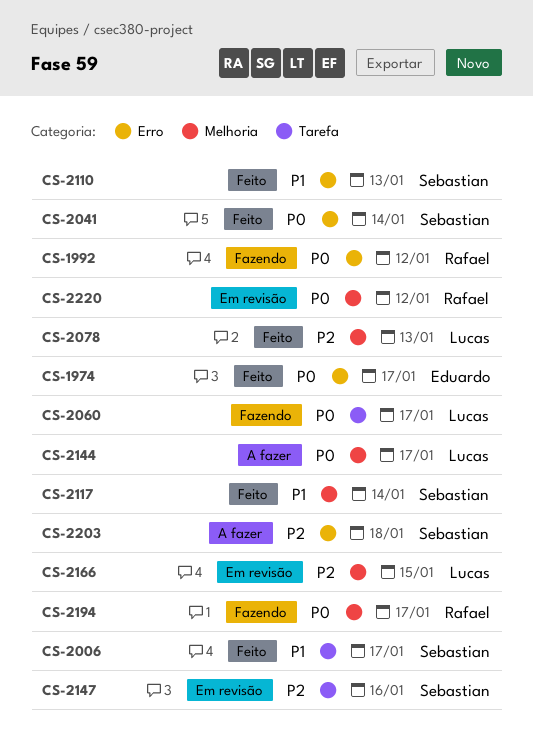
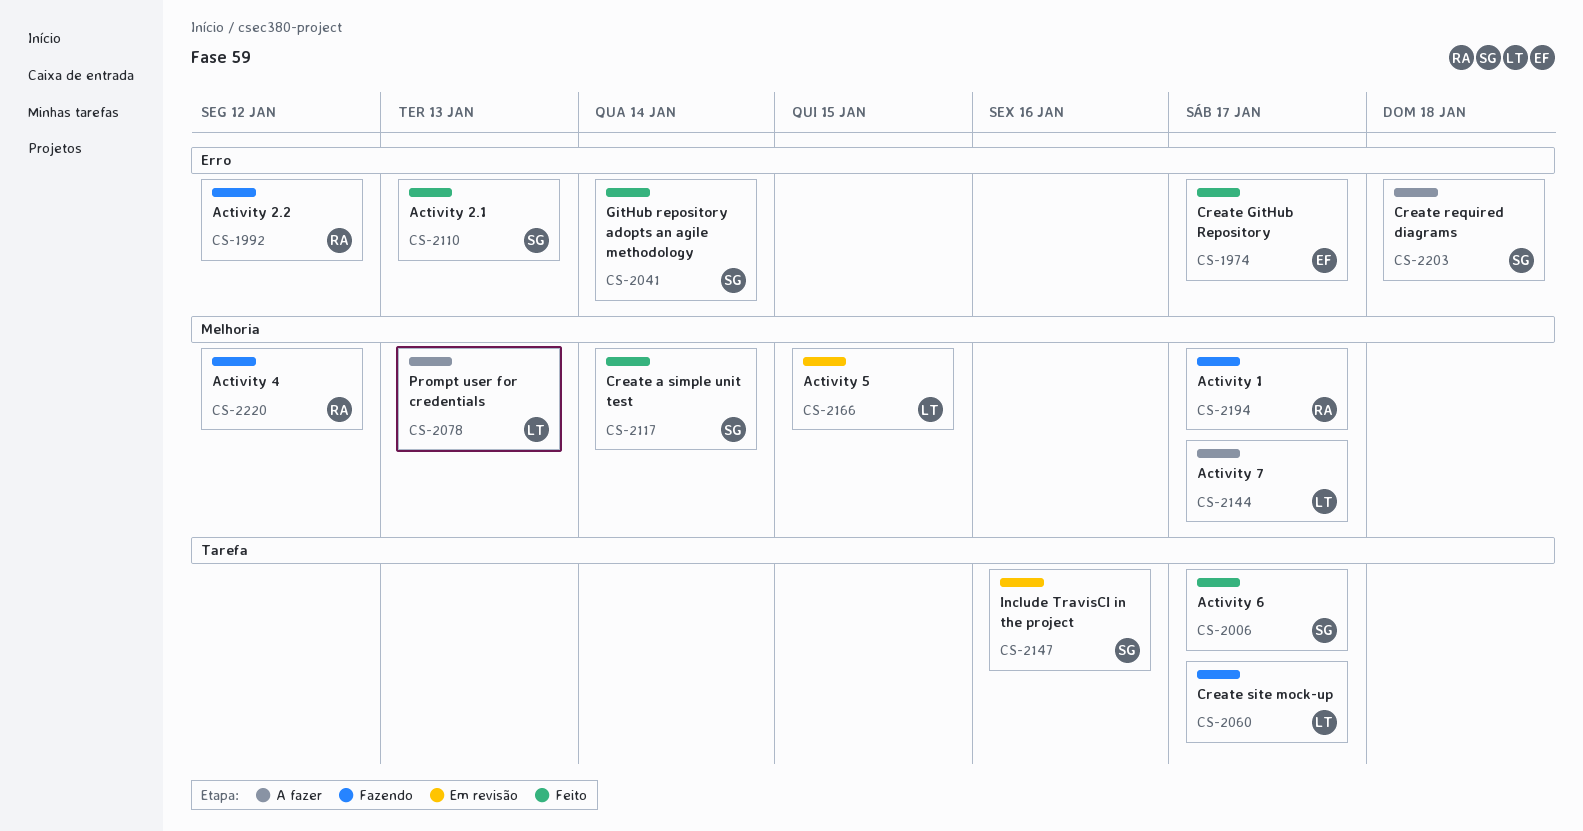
CS-2078, status: Feito -> A fazer
CS-2220, status: Em revisão -> Fazendo

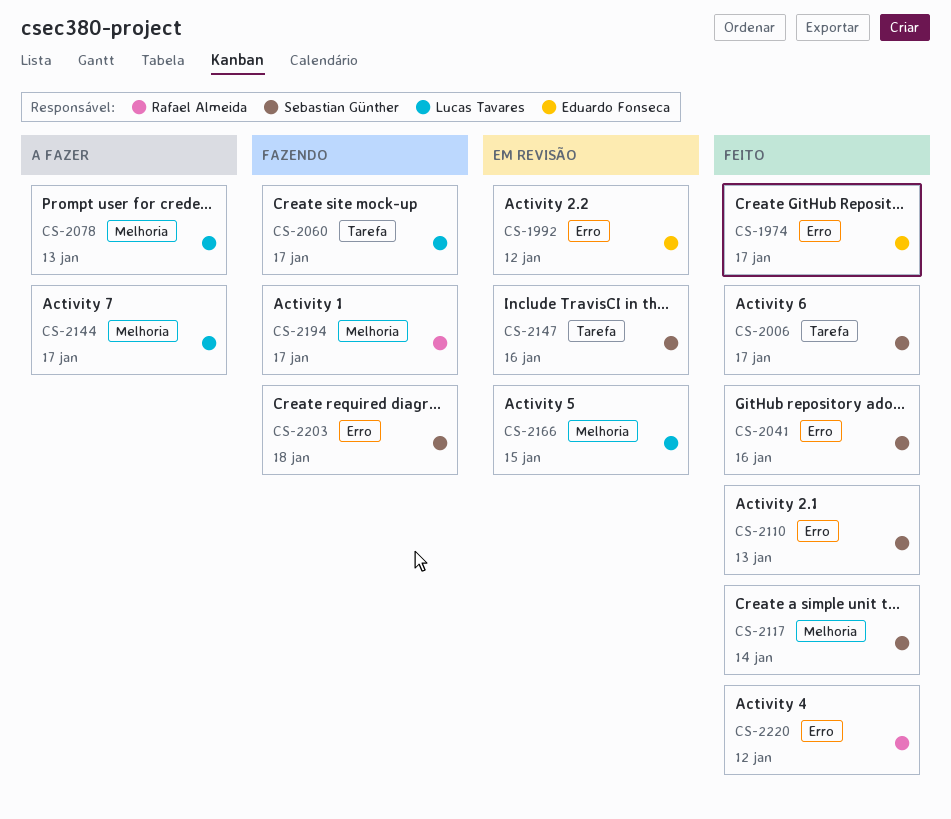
CS-1992, status: Fazendo -> Em revisão
CS-1992, owner: Rafael Almeida -> Eduardo Fonseca
CS-2041, due: Jan 14 -> Jan 16
CS-2203, status: A fazer -> Fazendo
CS-2220, status: Fazendo -> Feito
CS-2220, label: Melhoria -> Erro

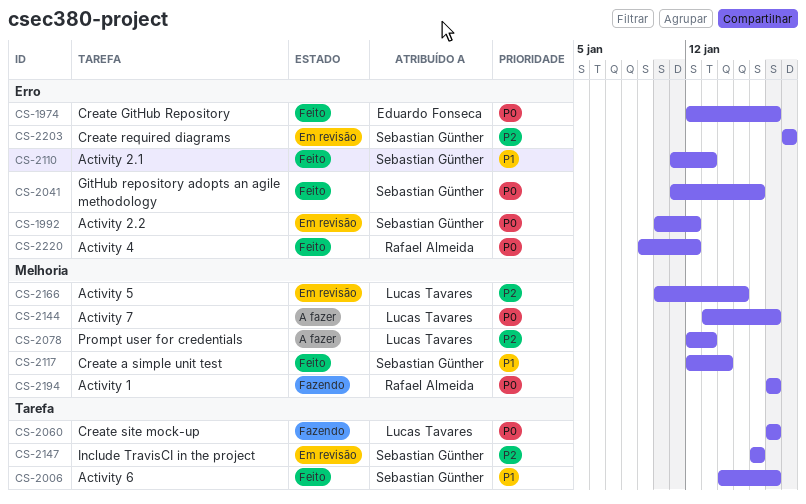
CS-1992, owner: Eduardo Fonseca -> Sebastian Günther
CS-2203, status: Fazendo -> Em revisão

